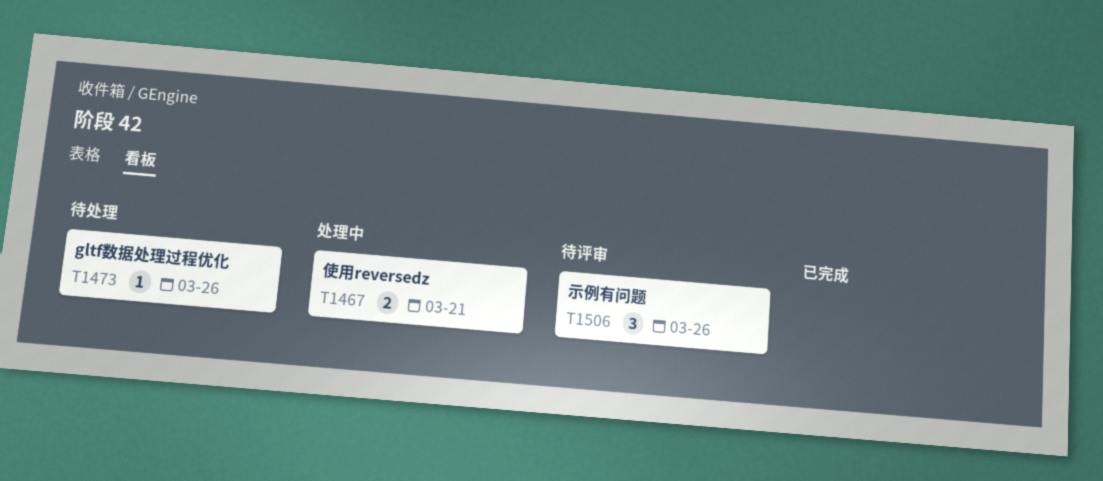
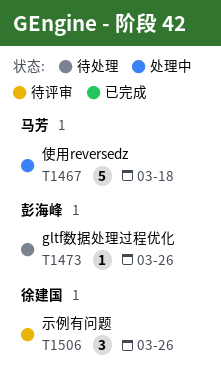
T1467, estimate: 2 -> 5
T1467, due: Mar 21 -> Mar 18

